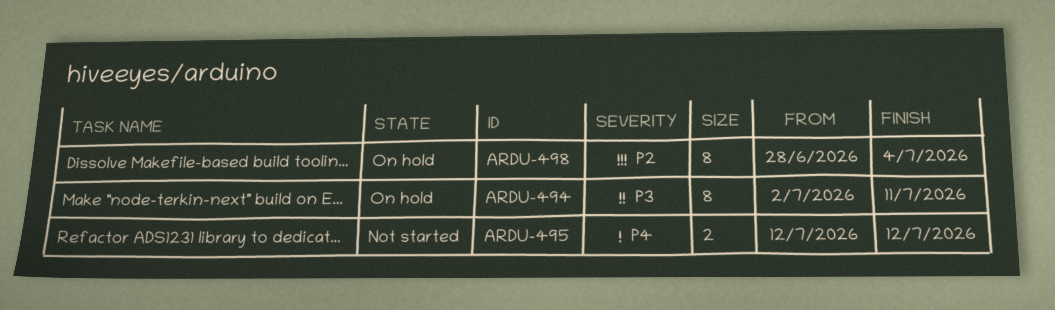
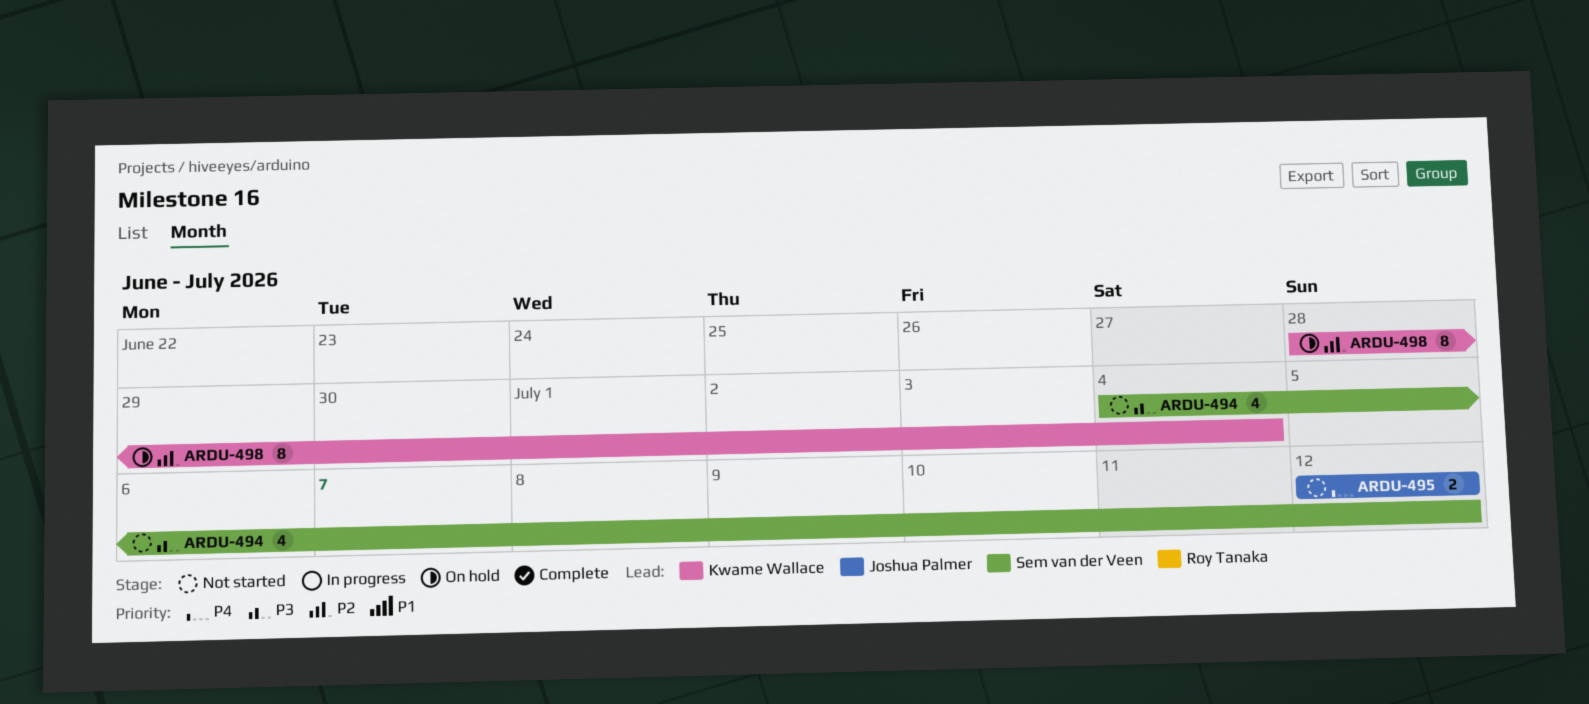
ARDU-494, status: On hold -> Not started
ARDU-494, estimate: 8 -> 4
ARDU-494, start: Jul 2 -> Jul 4
ARDU-494, due: Jul 11 -> Jul 12

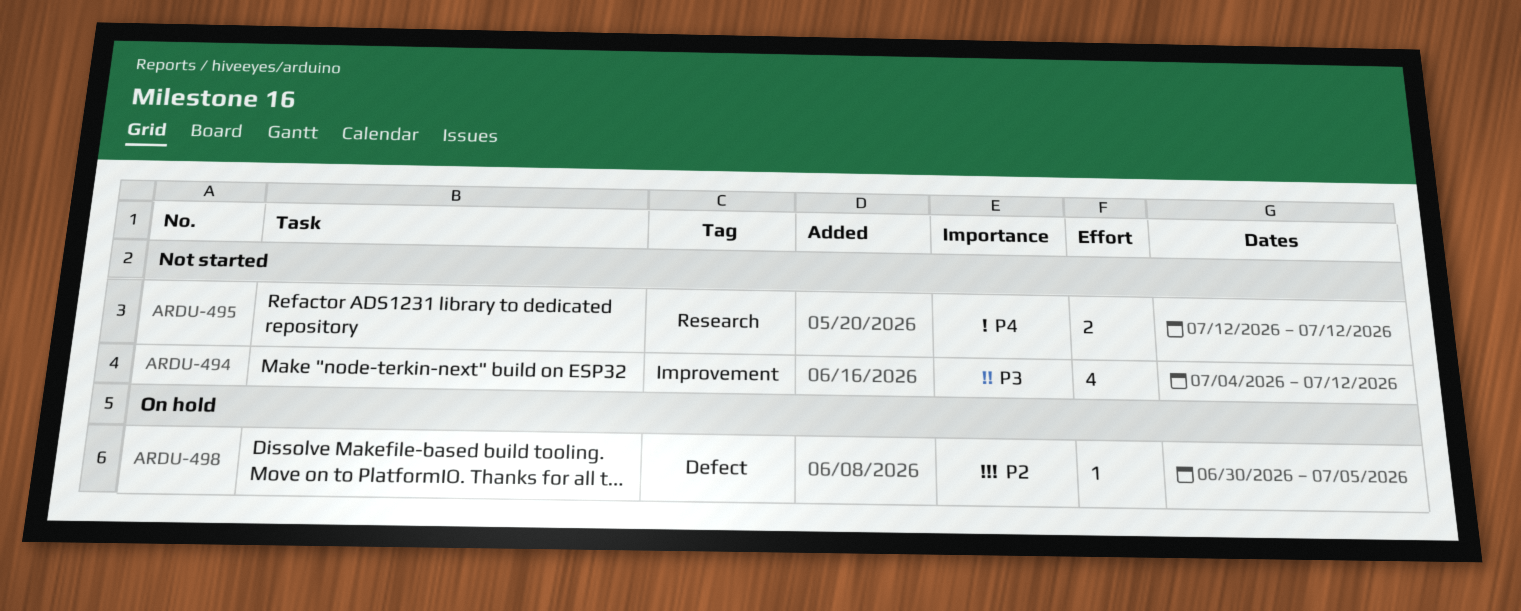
ARDU-498, estimate: 8 -> 1
ARDU-498, start: Jun 28 -> Jun 30
ARDU-498, due: Jul 4 -> Jul 5

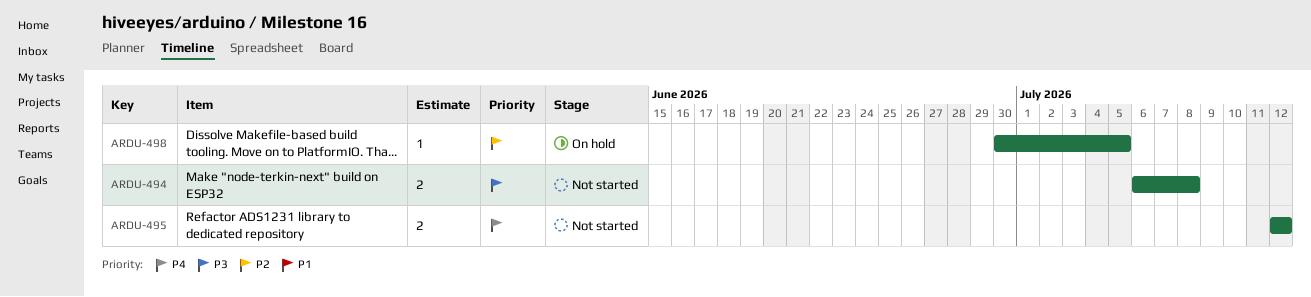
ARDU-494, estimate: 4 -> 2
ARDU-494, start: Jul 4 -> Jul 6
ARDU-494, due: Jul 12 -> Jul 8

